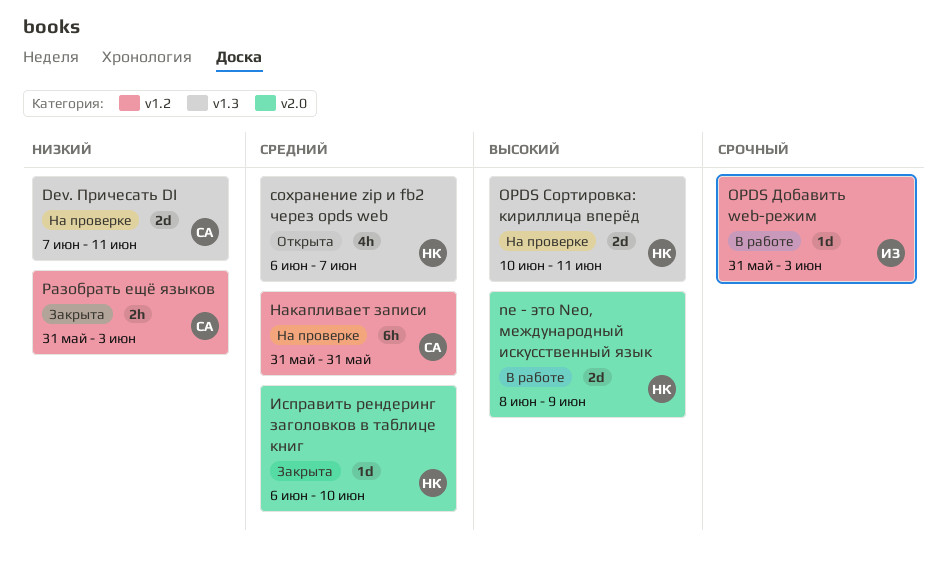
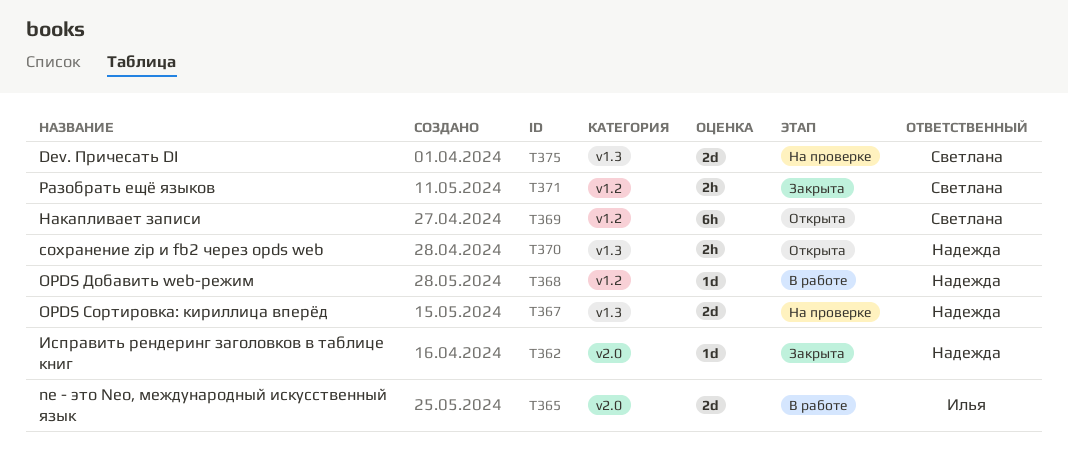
ne - это Neo, международный искусственный язык, owner: Надежда -> Илья
OPDS Добавить web-режим, owner: Илья -> Надежда
Накапливает записи, status: На проверке -> Открыта
сохранение zip и fb2 через opds web, estimate: 4h -> 2h

